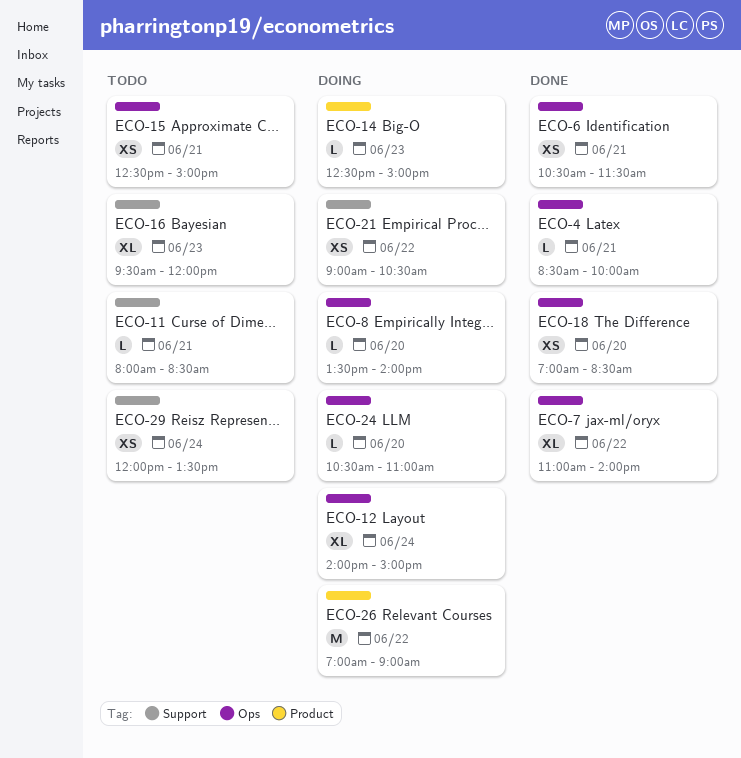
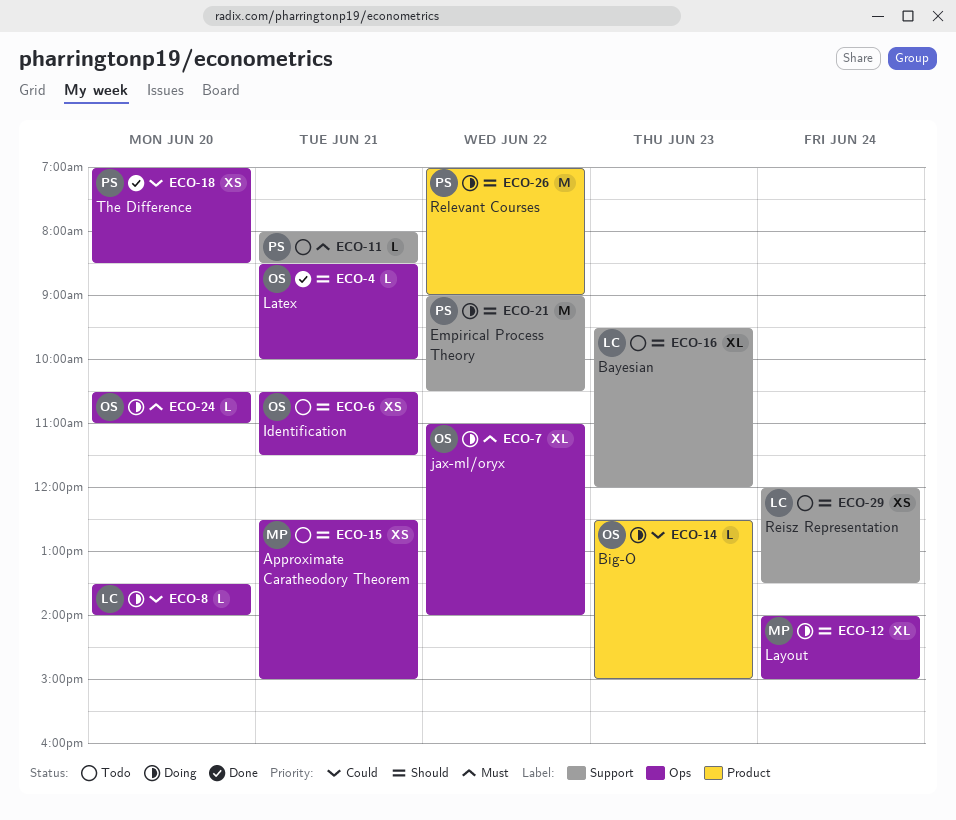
ECO-6, status: Done -> Todo
ECO-7, status: Done -> Doing
ECO-21, estimate: XS -> M

